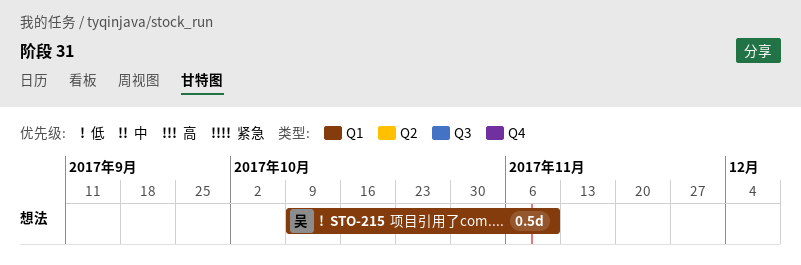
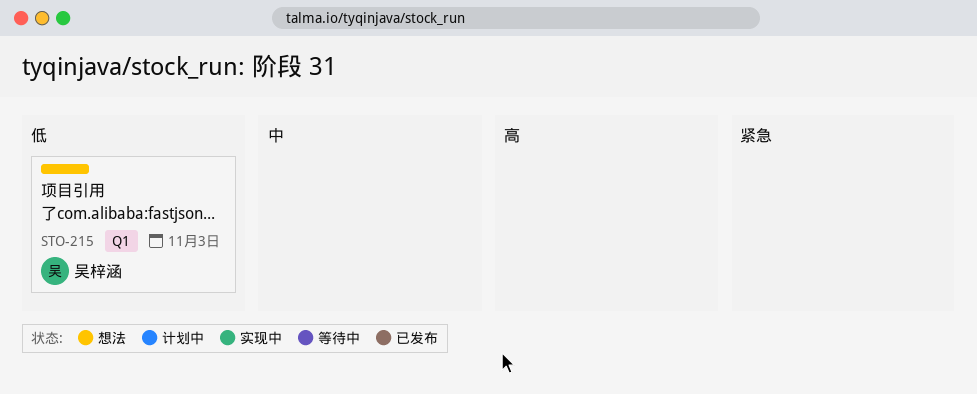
STO-215, due: Nov 10 -> Nov 3

